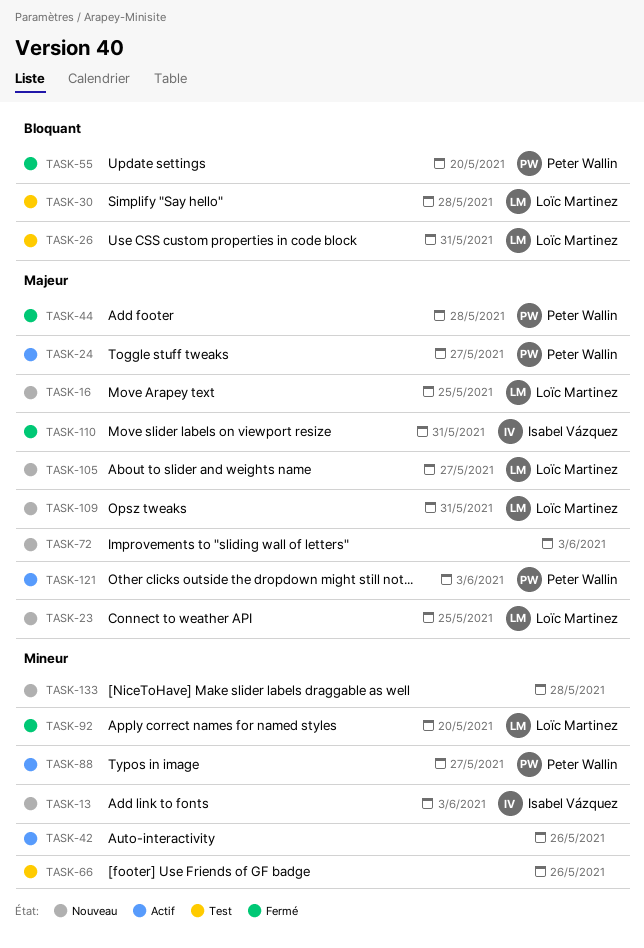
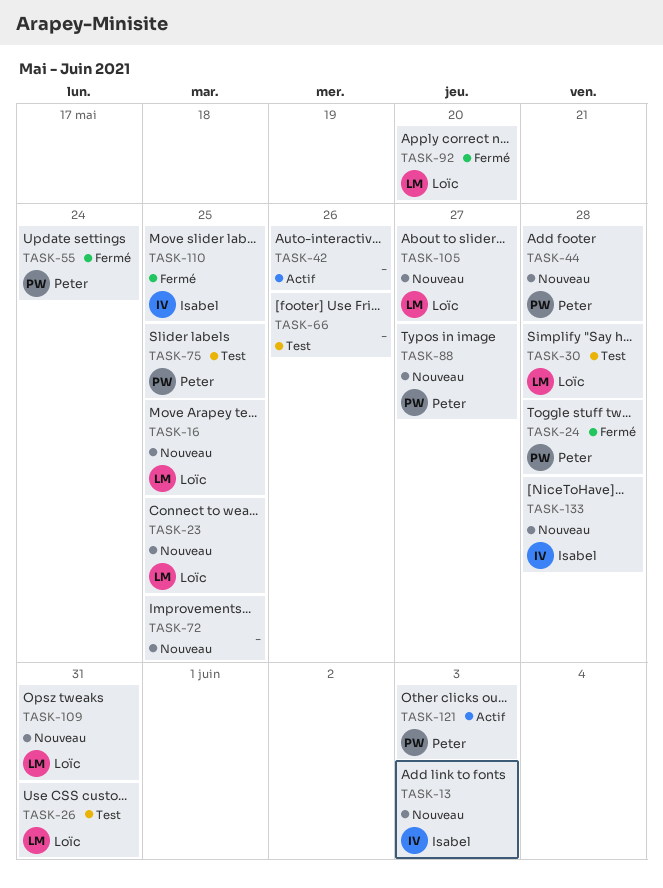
TASK-24, status: Actif -> Fermé
TASK-24, due: May 27 -> May 28
TASK-44, status: Fermé -> Nouveau
TASK-55, due: May 20 -> May 24
TASK-72, due: Jun 3 -> May 25
TASK-75: none -> present
TASK-88, status: Actif -> Nouveau
TASK-110, due: May 31 -> May 25
TASK-133, owner: none -> Isabel Vázquez

